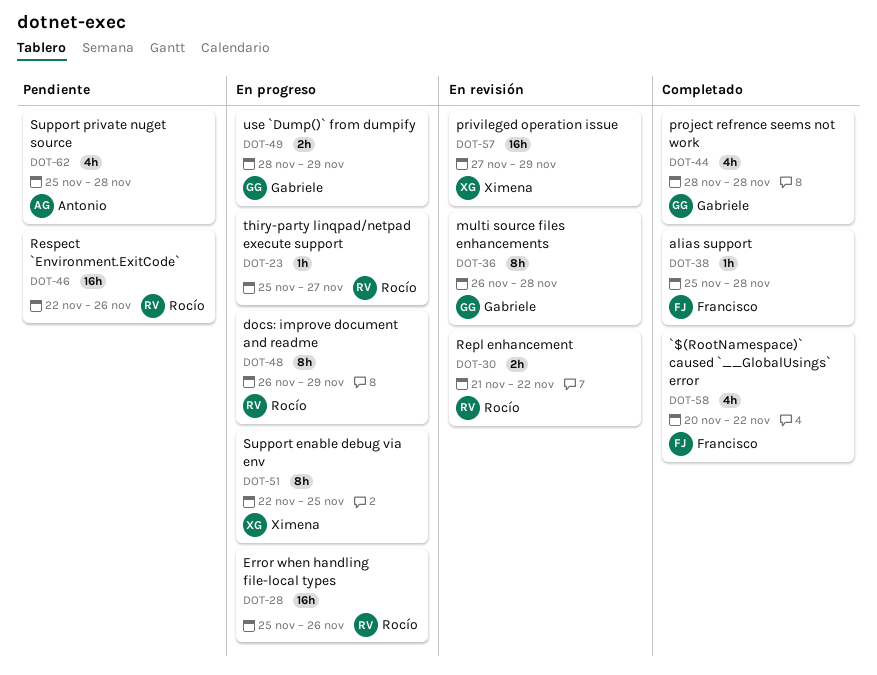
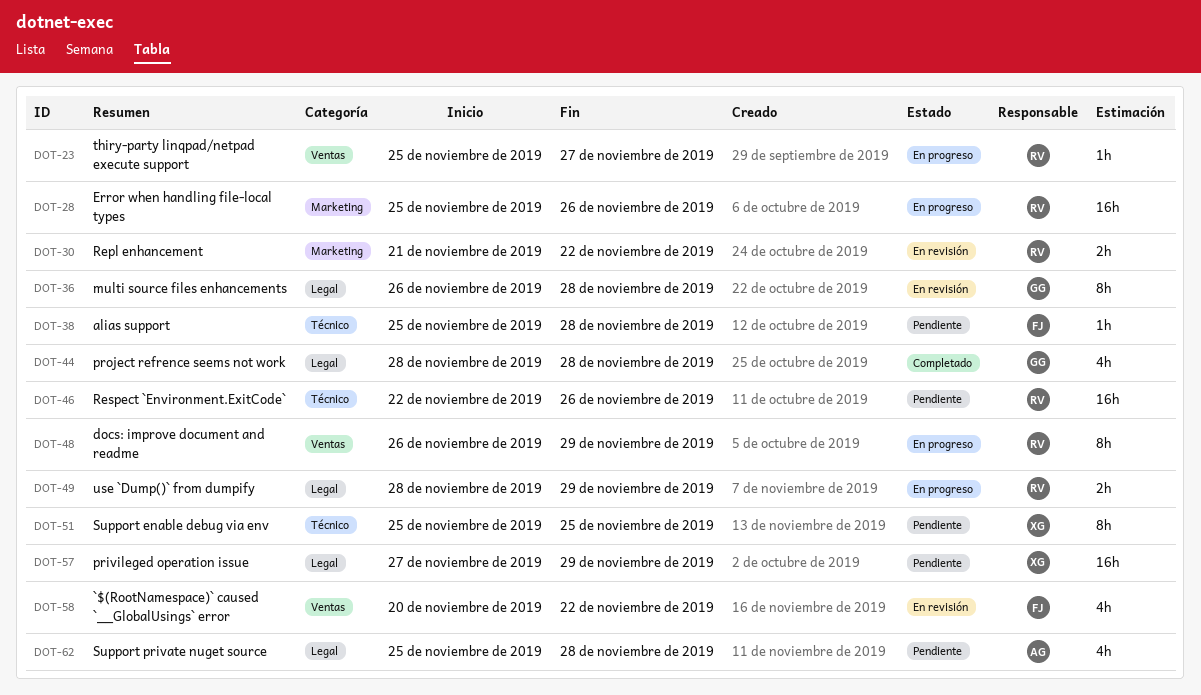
DOT-38, status: Completado -> Pendiente
DOT-49, owner: Gabriele -> Rocío
DOT-51, status: En progreso -> Pendiente
DOT-51, start: Nov 22 -> Nov 25
DOT-57, status: En revisión -> Pendiente
DOT-58, status: Completado -> En revisión

